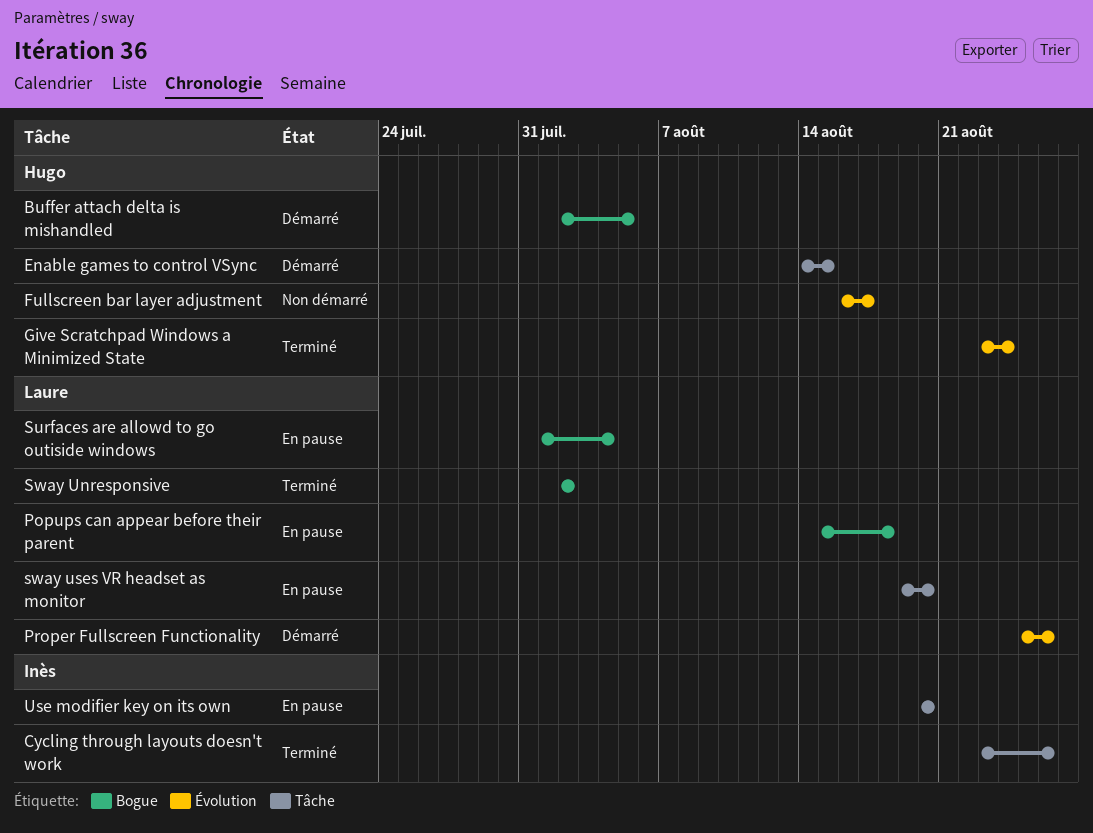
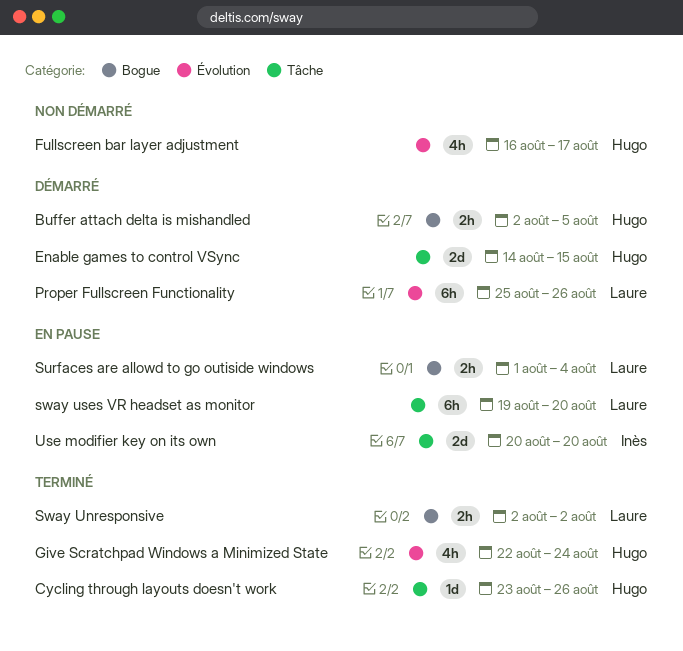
Cycling through layouts doesn't work, owner: Inès -> Hugo
Give Scratchpad Windows a Minimized State, start: Aug 23 -> Aug 22
Popups can appear before their parent: present -> none

